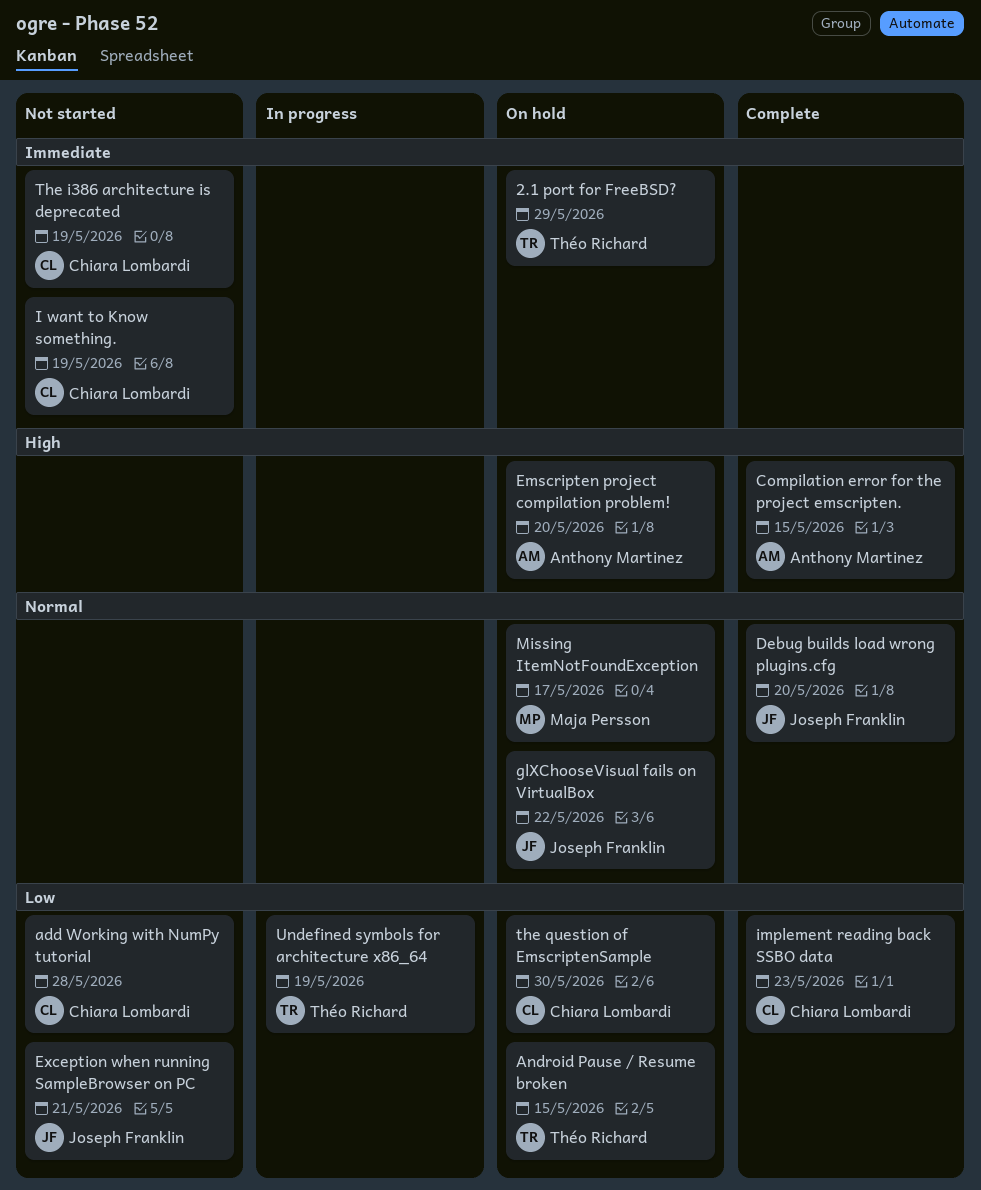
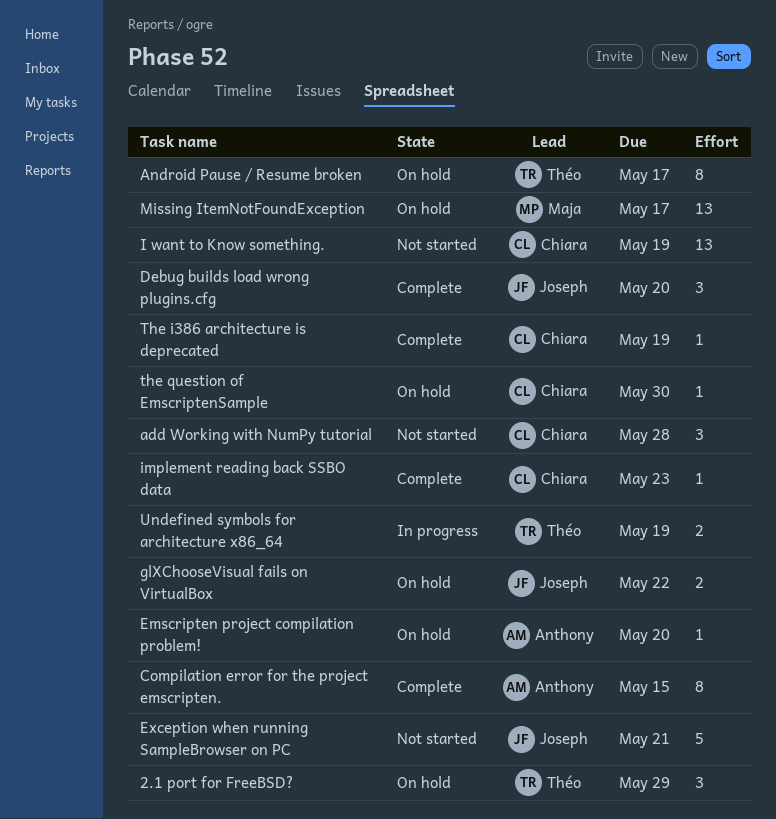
Android Pause / Resume broken, due: May 15 -> May 17
The i386 architecture is deprecated, status: Not started -> Complete

